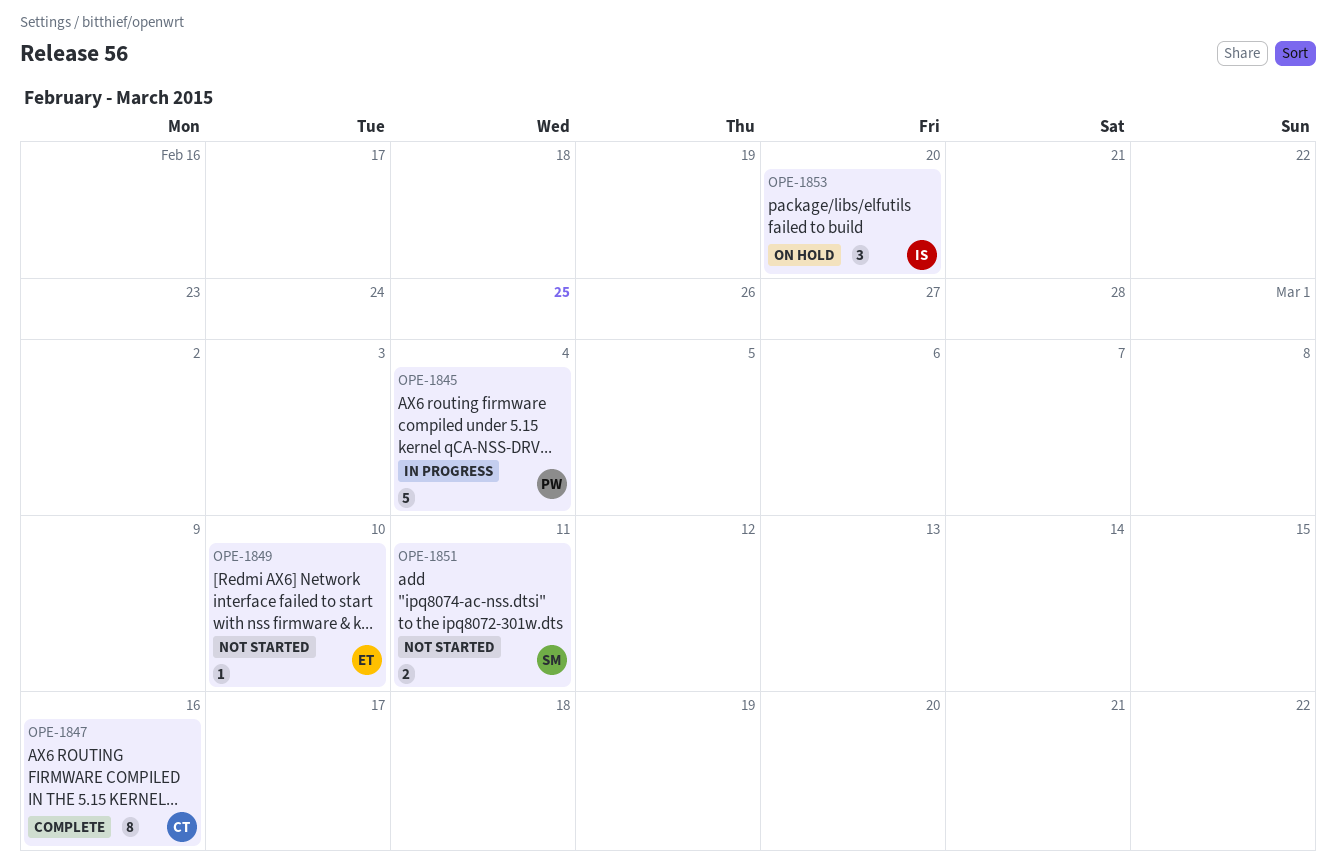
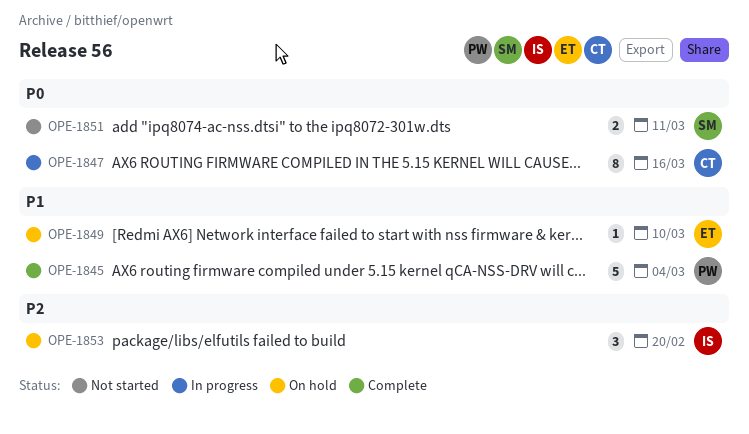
OPE-1845, status: In progress -> Complete
OPE-1847, status: Complete -> In progress
OPE-1849, status: Not started -> On hold

